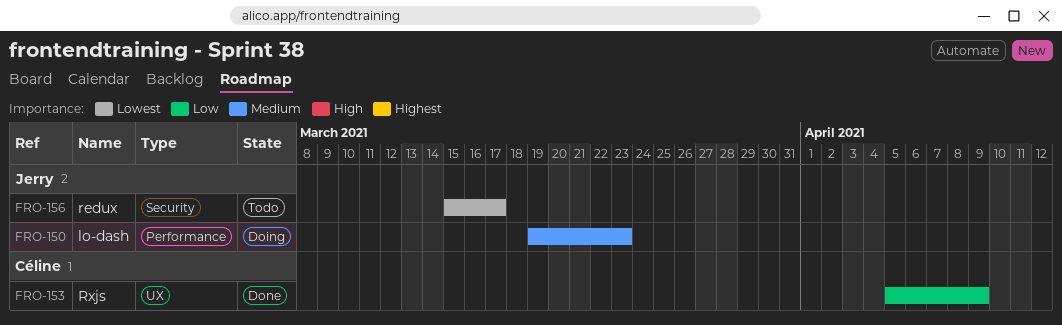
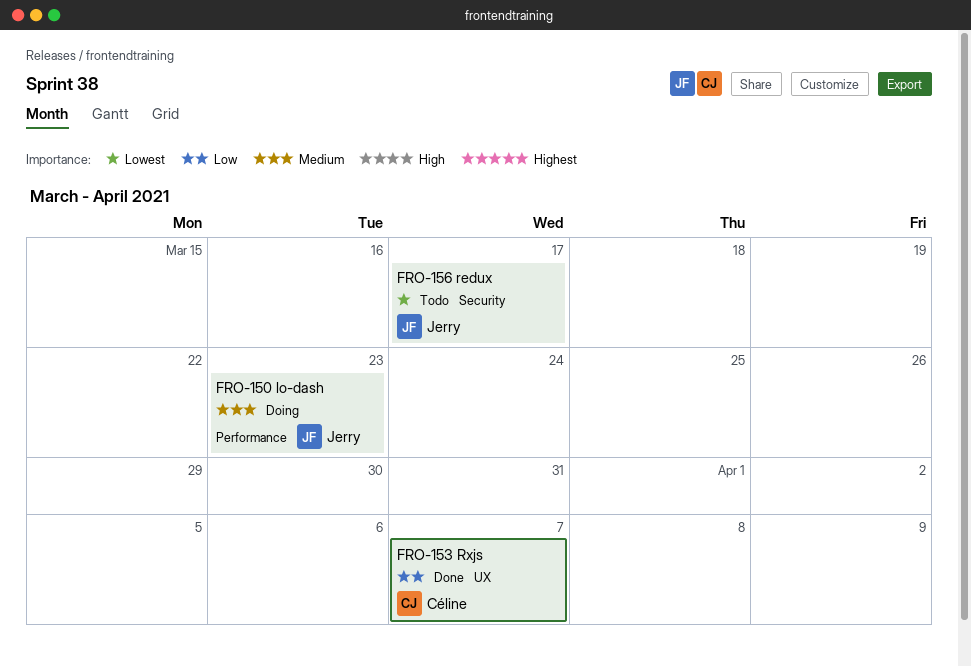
FRO-153, due: Apr 9 -> Apr 7

